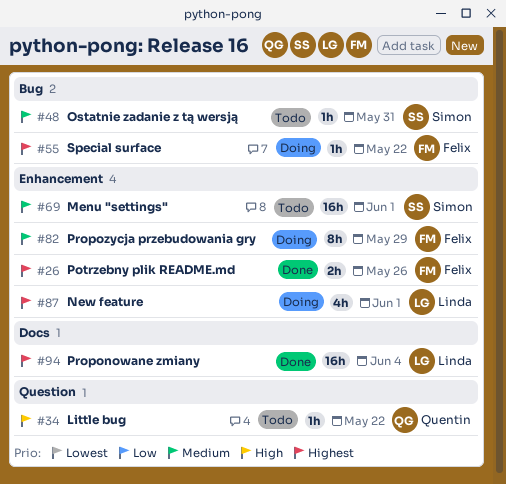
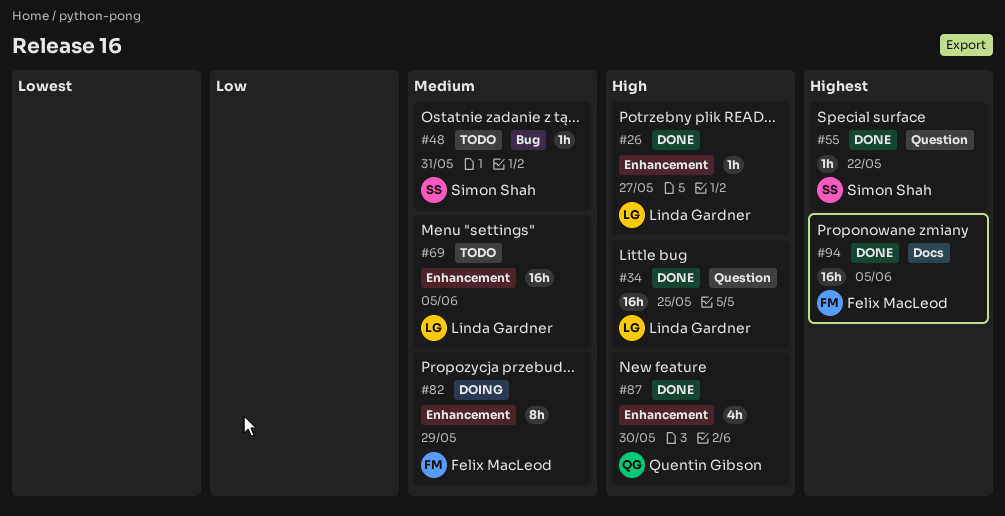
#26, owner: Felix MacLeod -> Linda Gardner
#26, priority: Highest -> High
#26, estimate: 2h -> 1h
#26, due: May 26 -> May 27
#34, status: Todo -> Done
#34, owner: Quentin Gibson -> Linda Gardner
#34, estimate: 1h -> 16h
#34, due: May 22 -> May 25
#55, status: Doing -> Done
#55, owner: Felix MacLeod -> Simon Shah
#55, label: Bug -> Question
#69, owner: Simon Shah -> Linda Gardner
#69, due: Jun 1 -> Jun 5
#87, status: Doing -> Done
#87, owner: Linda Gardner -> Quentin Gibson
#87, priority: Highest -> High
#87, due: Jun 1 -> May 30
#94, owner: Linda Gardner -> Felix MacLeod
#94, due: Jun 4 -> Jun 5

